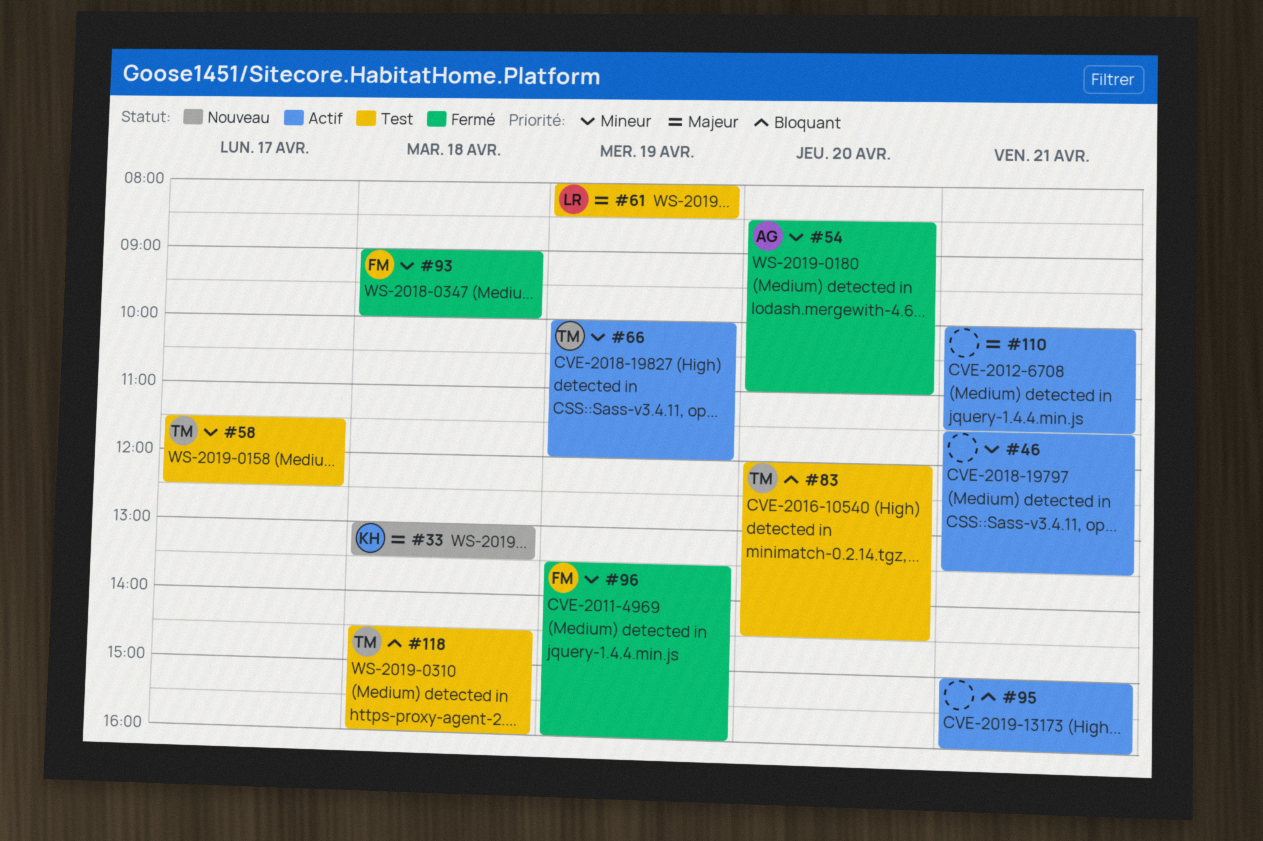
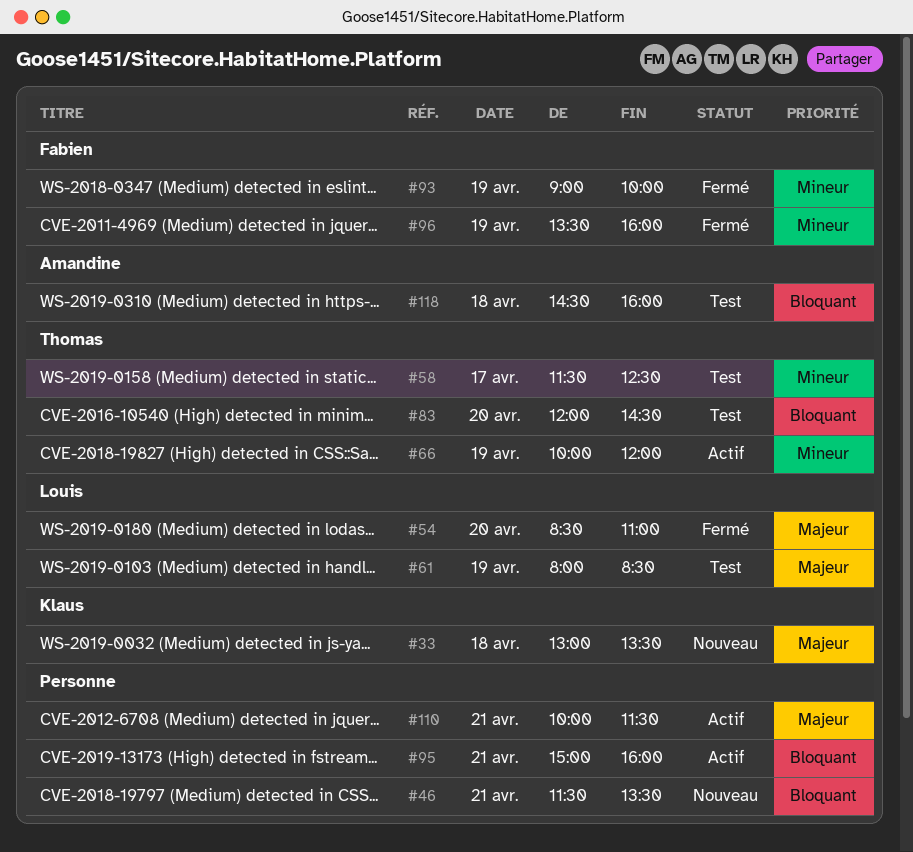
#46, status: Actif -> Nouveau
#46, priority: Mineur -> Bloquant
#54, owner: Amandine -> Louis
#54, priority: Mineur -> Majeur
#93, day: Apr 18 -> Apr 19
#118, owner: Thomas -> Amandine

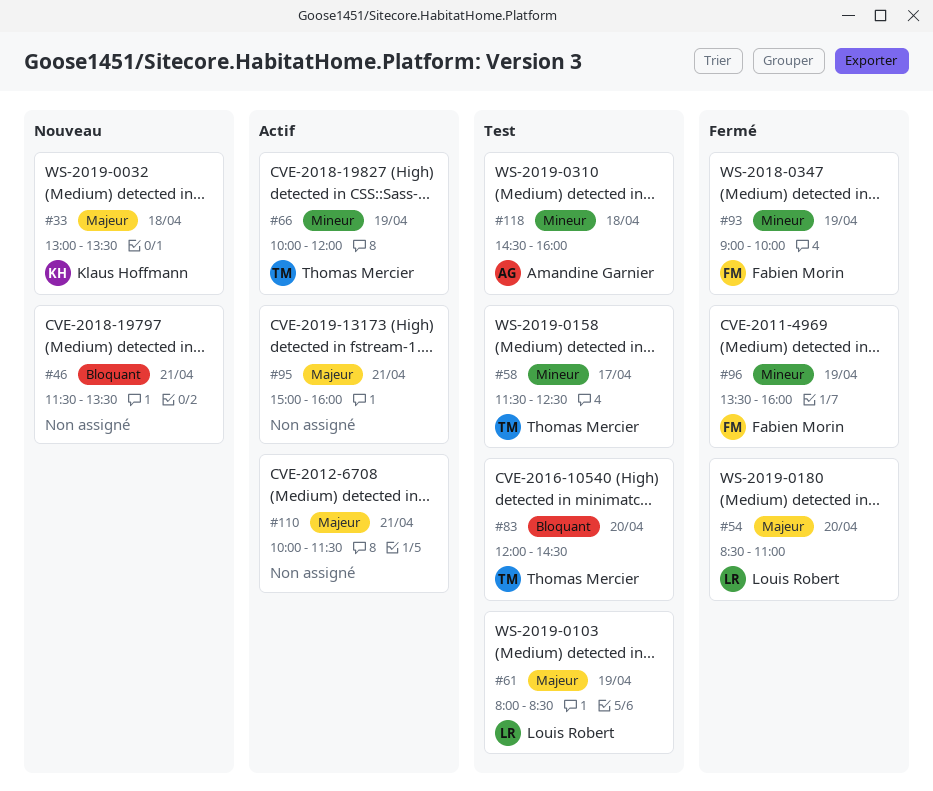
#95, priority: Bloquant -> Majeur
#118, priority: Bloquant -> Mineur

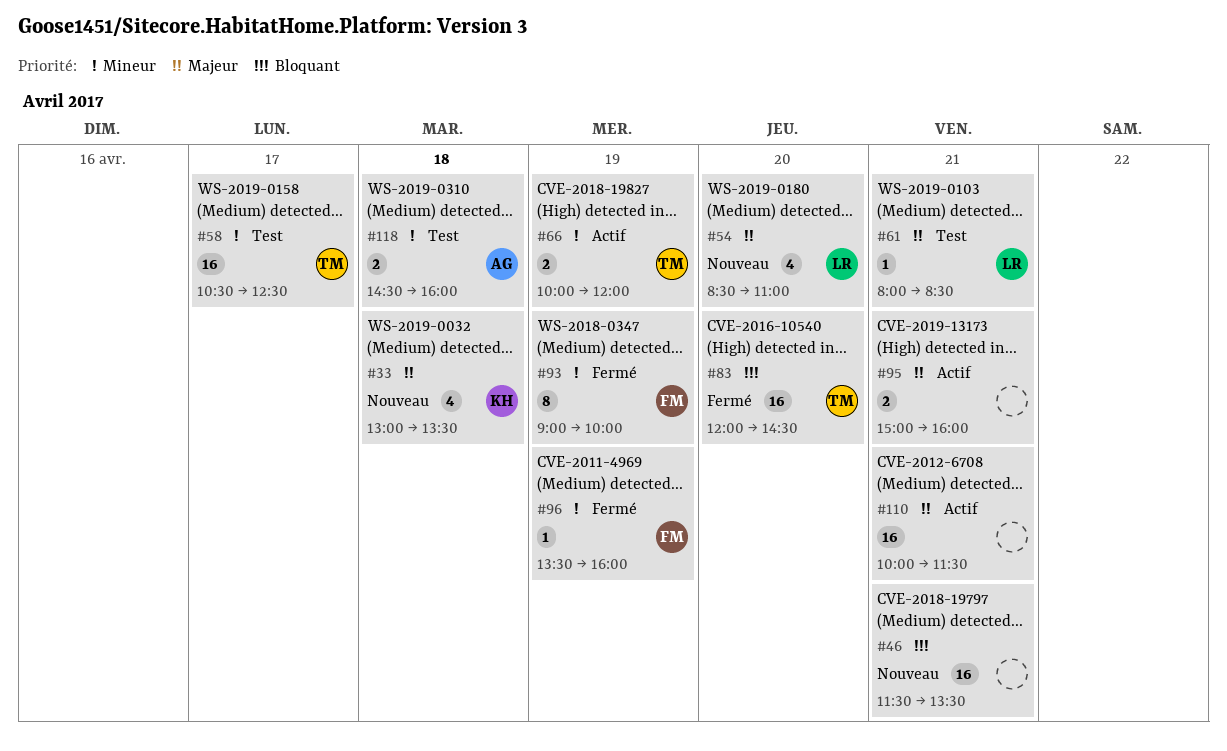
#54, status: Fermé -> Nouveau
#58, begins: 11:30 -> 10:30
#61, day: Apr 19 -> Apr 21
#83, status: Test -> Fermé

